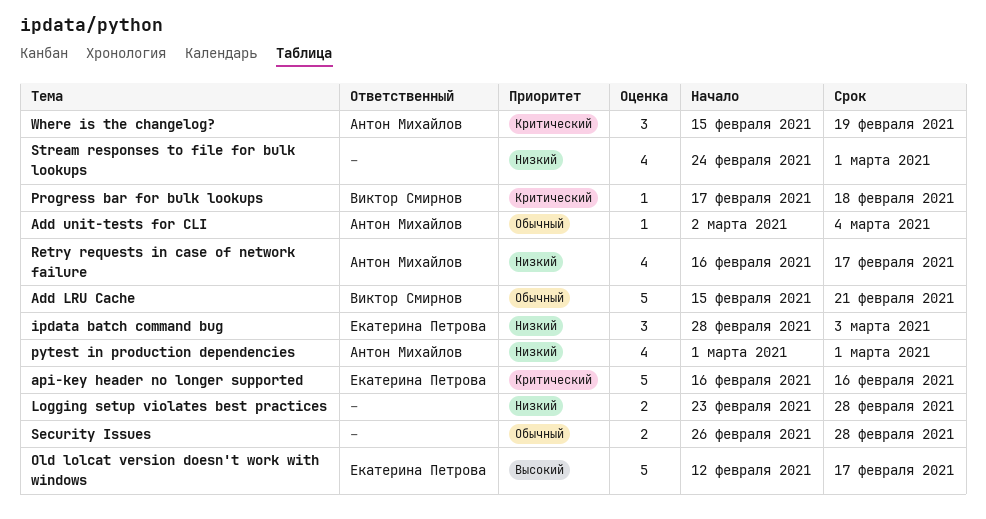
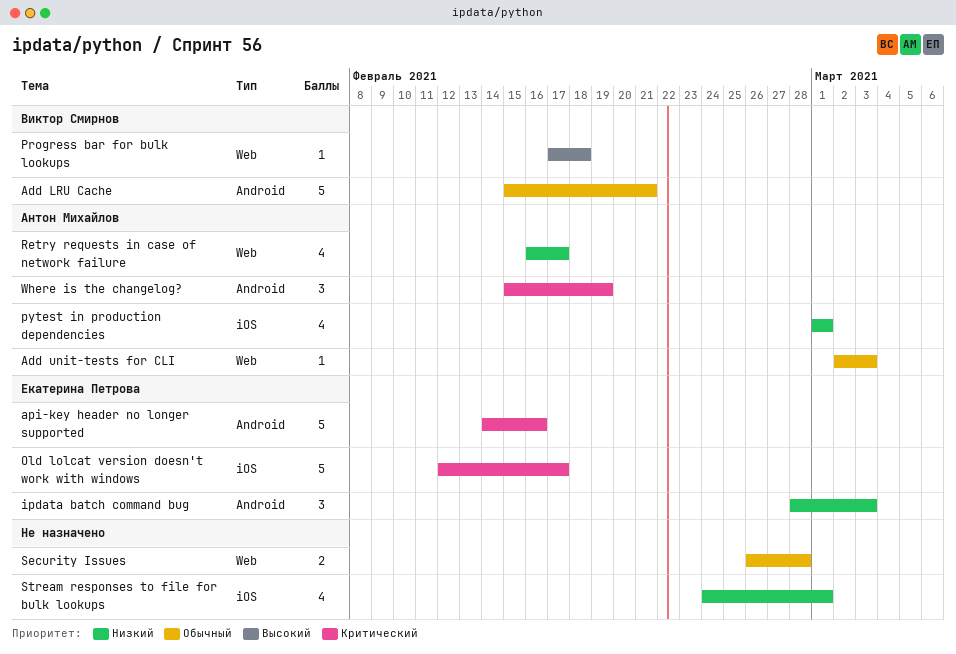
Add unit-tests for CLI, due: Mar 4 -> Mar 3
api-key header no longer supported, start: Feb 16 -> Feb 14
Logging setup violates best practices: present -> none
Old lolcat version doesn't work with windows, priority: Высокий -> Критический
Progress bar for bulk lookups, priority: Критический -> Высокий

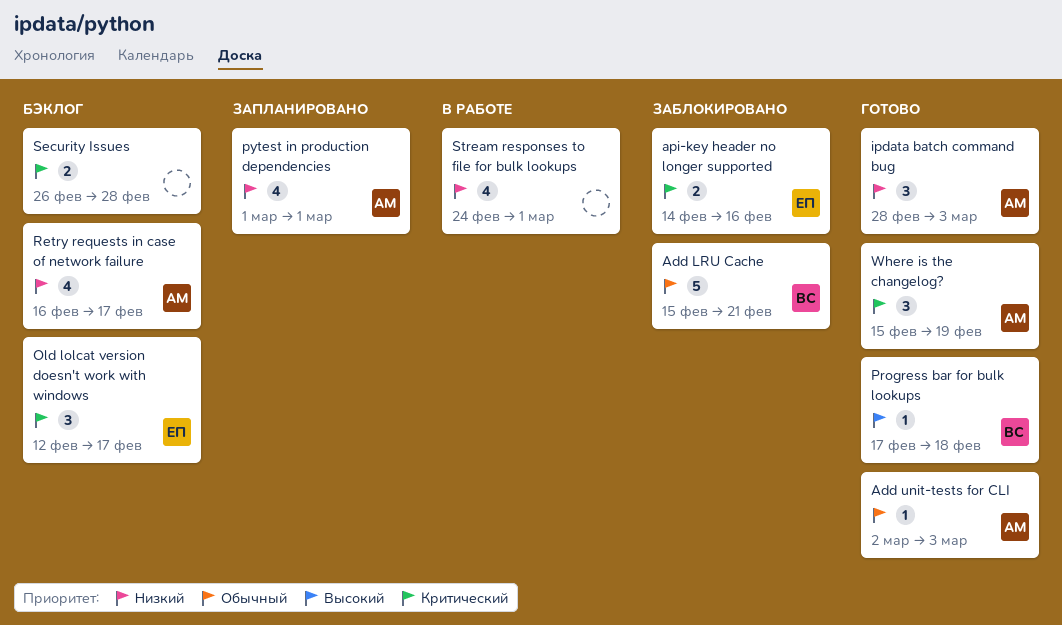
api-key header no longer supported, estimate: 5 -> 2
ipdata batch command bug, owner: Екатерина Петрова -> Антон Михайлов
Old lolcat version doesn't work with windows, estimate: 5 -> 3
Security Issues, priority: Обычный -> Критический

